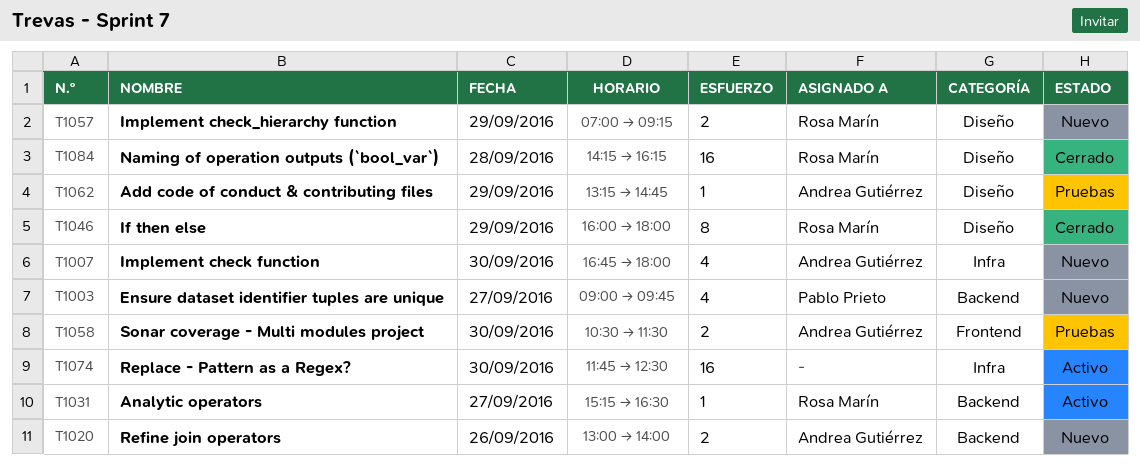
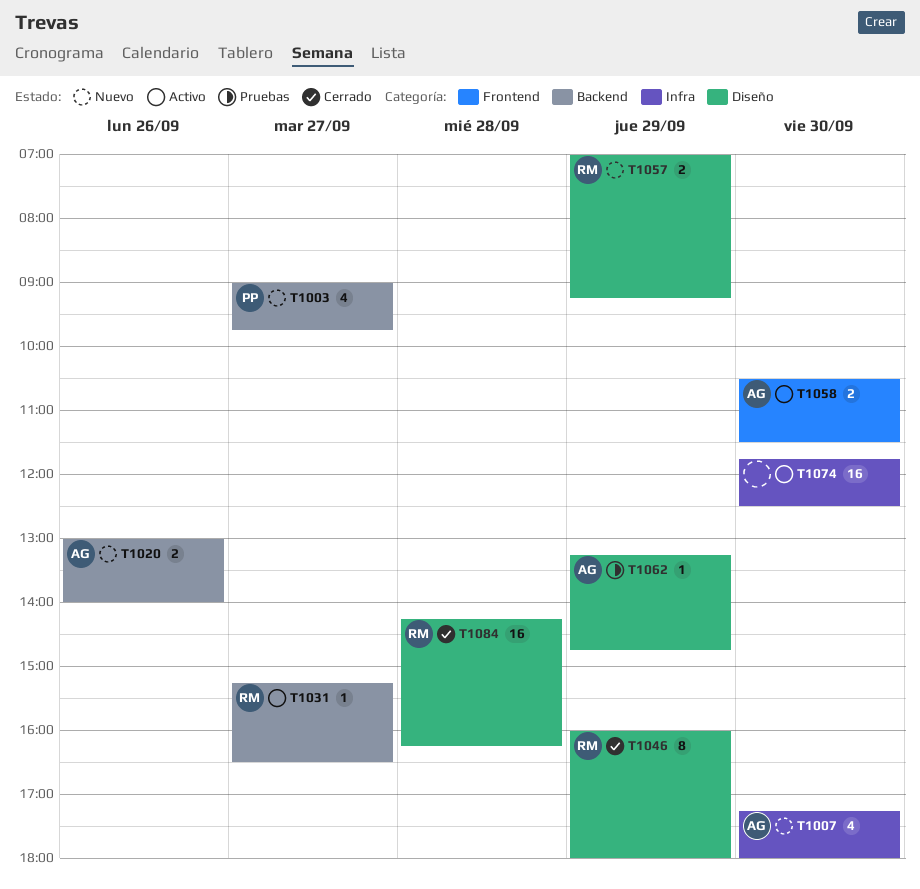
T1007, begins: 16:45 -> 17:15
T1058, status: Pruebas -> Activo

